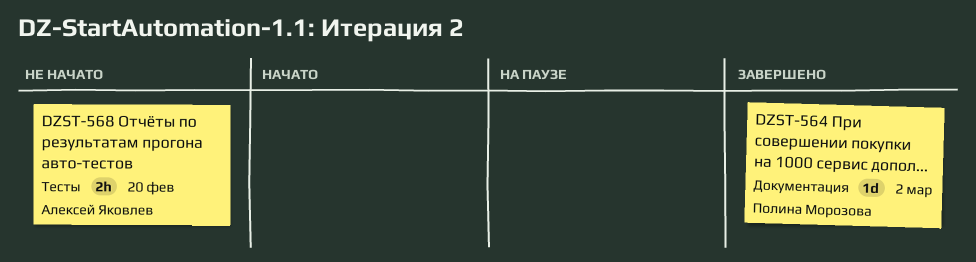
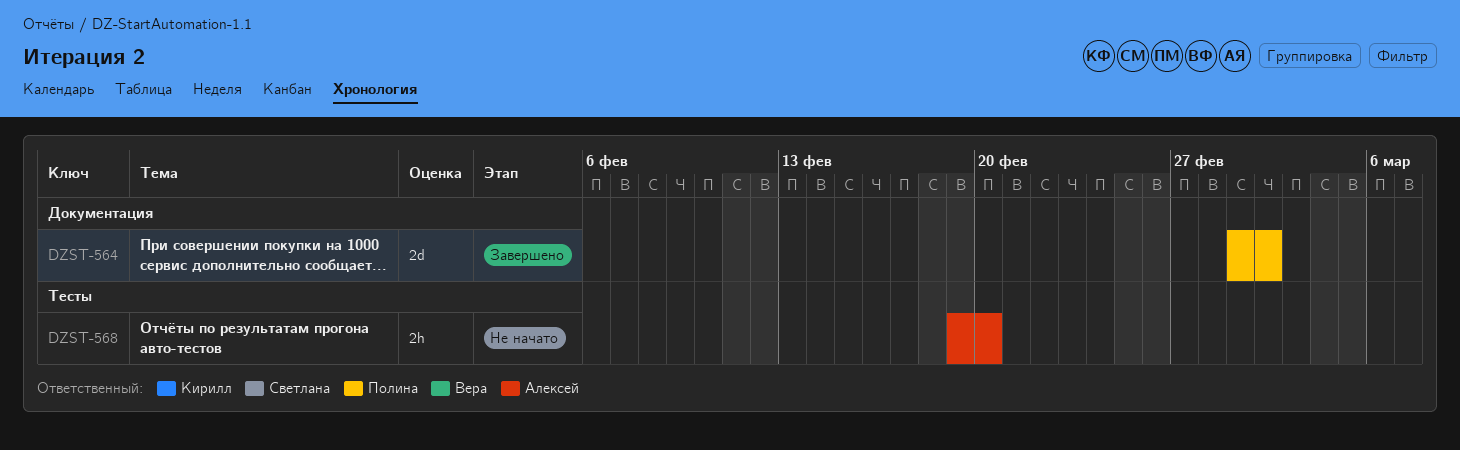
DZST-564, estimate: 1d -> 2d

